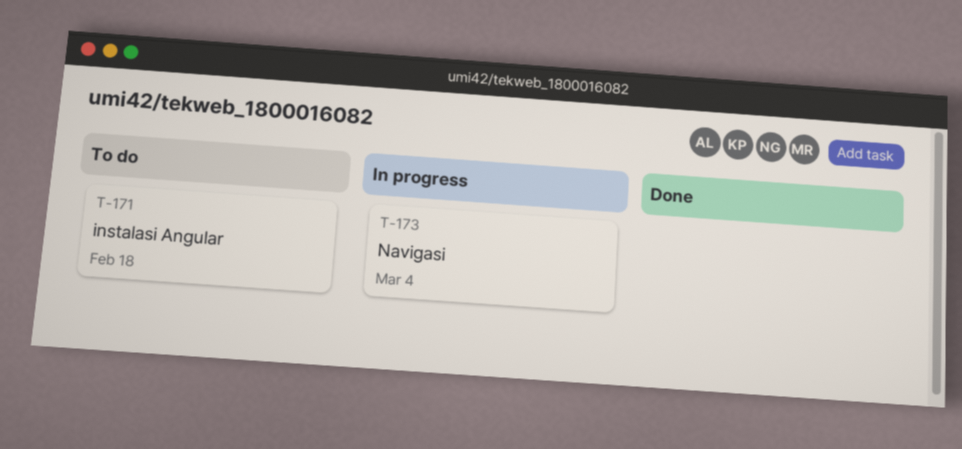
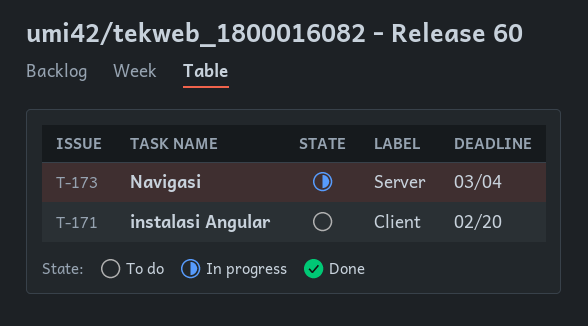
T-171, due: Feb 18 -> Feb 20

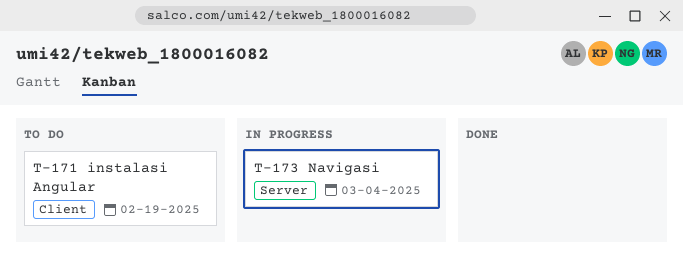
T-171, due: Feb 20 -> Feb 19

